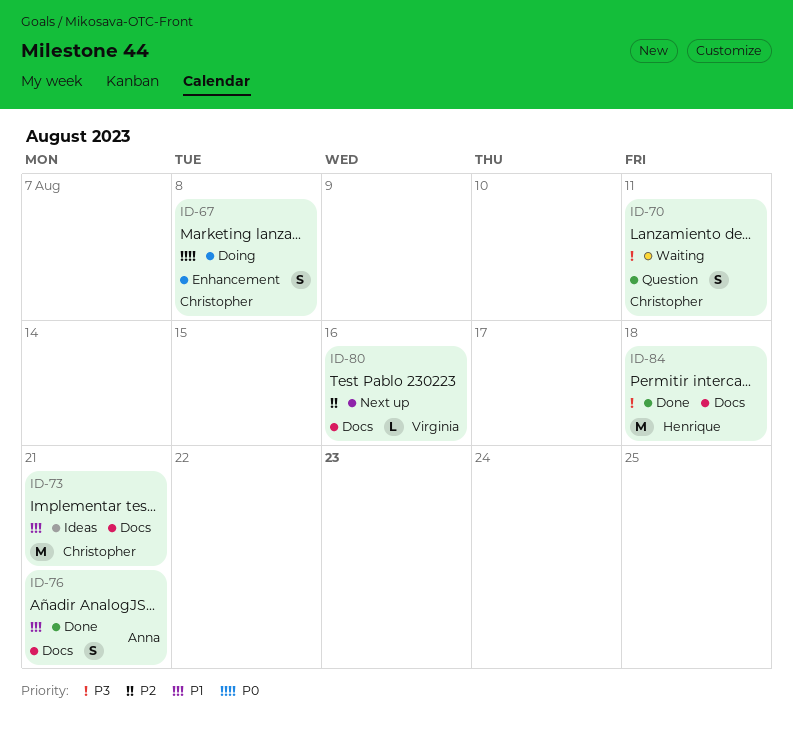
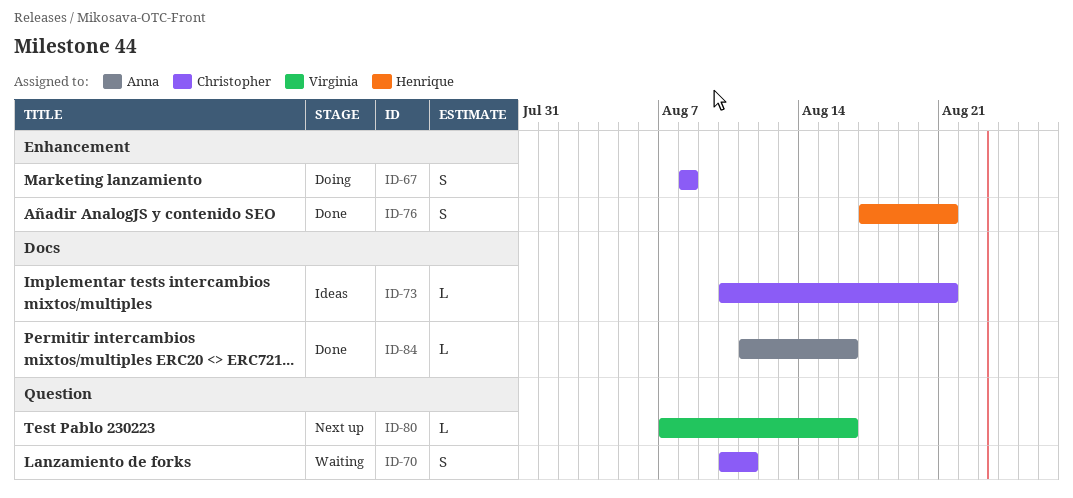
ID-73, estimate: M -> L
ID-76, owner: Anna -> Henrique
ID-76, label: Docs -> Enhancement
ID-80, label: Docs -> Question
ID-84, owner: Henrique -> Anna
ID-84, estimate: M -> L
ID-84, due: Aug 18 -> Aug 16

